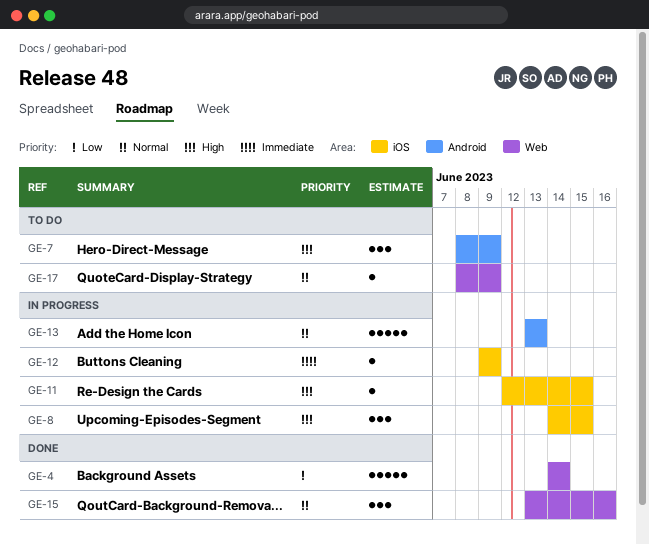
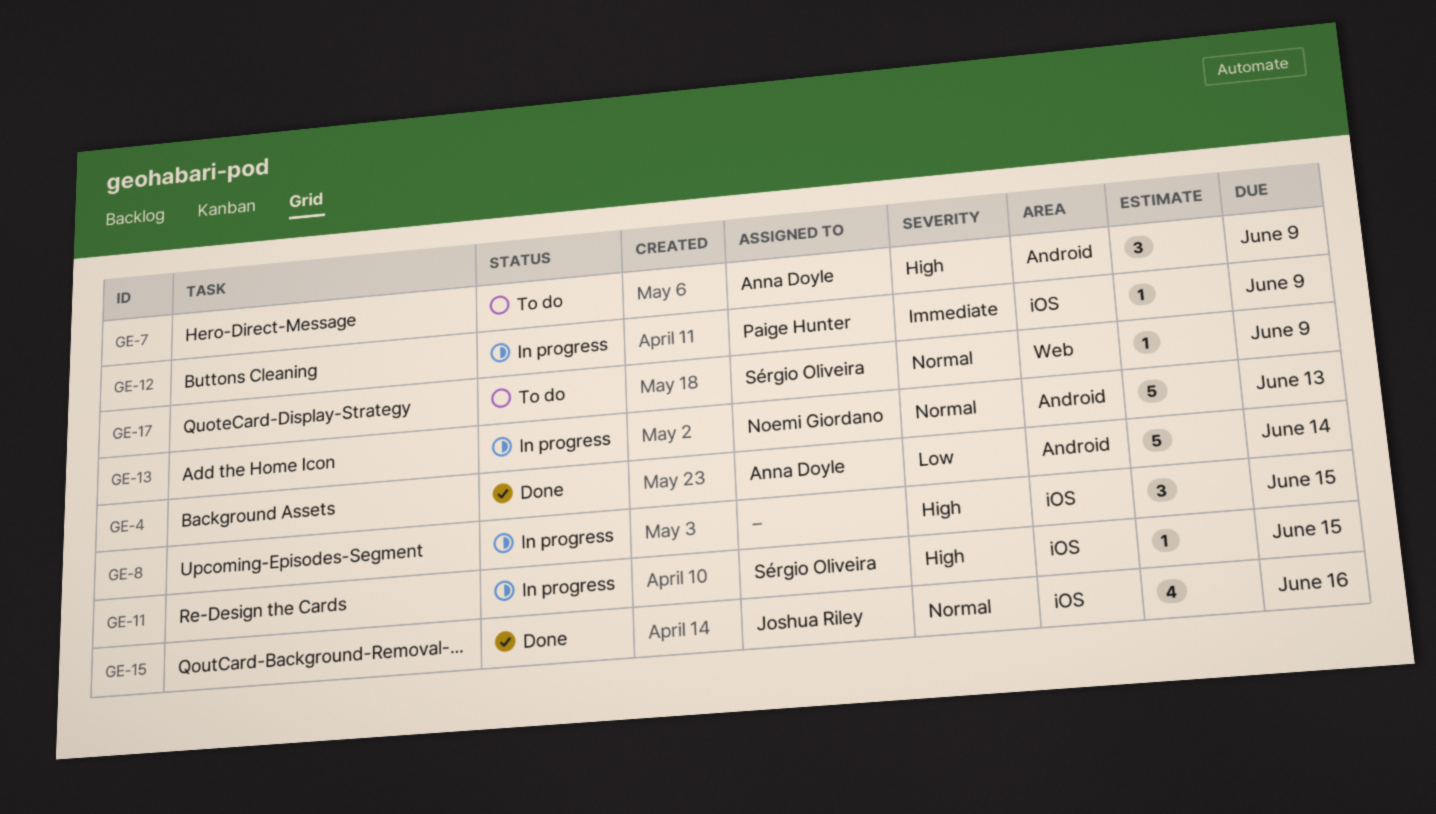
GE-4, label: Web -> Android
GE-15, label: Web -> iOS
GE-15, estimate: 3 -> 4

